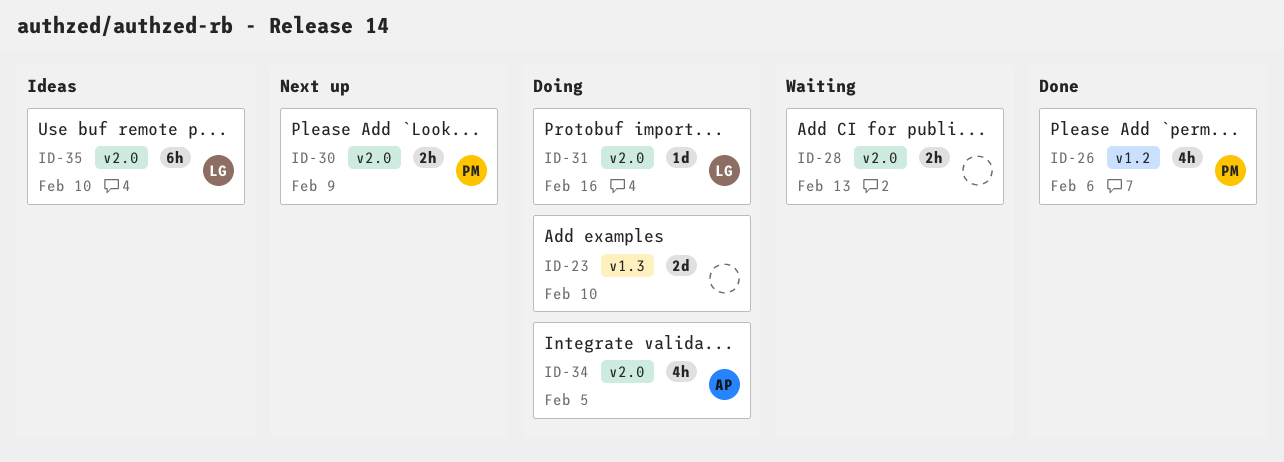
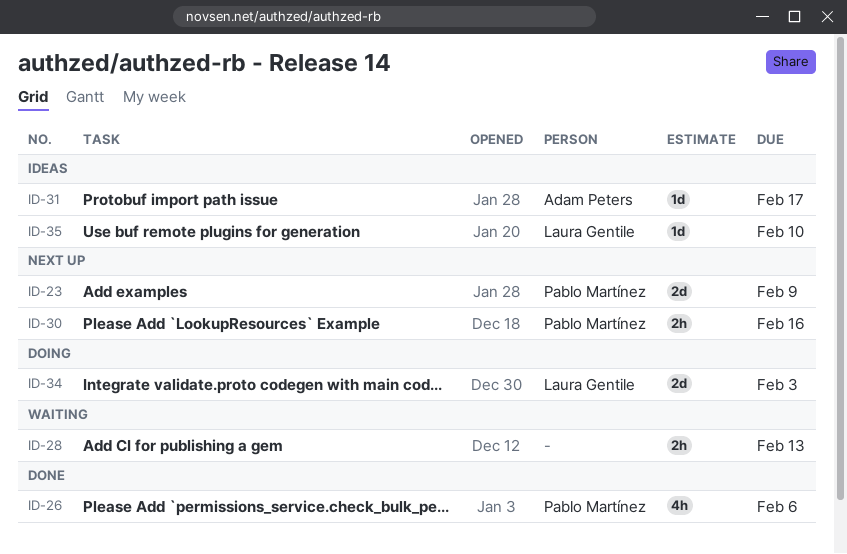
ID-23, status: Doing -> Next up
ID-23, owner: none -> Pablo Martínez
ID-23, due: Feb 10 -> Feb 9
ID-30, due: Feb 9 -> Feb 16
ID-31, status: Doing -> Ideas
ID-31, owner: Laura Gentile -> Adam Peters
ID-31, due: Feb 16 -> Feb 17
ID-34, owner: Adam Peters -> Laura Gentile
ID-34, estimate: 4h -> 2d
ID-34, due: Feb 5 -> Feb 3
ID-35, estimate: 6h -> 1d

